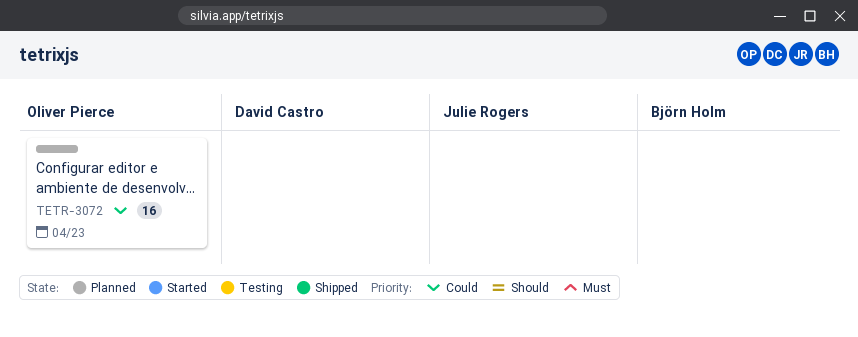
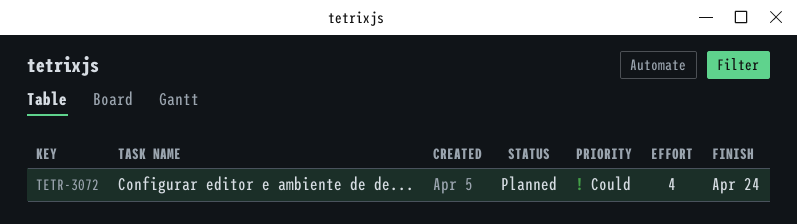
TETR-3072, estimate: 16 -> 4
TETR-3072, due: Apr 23 -> Apr 24

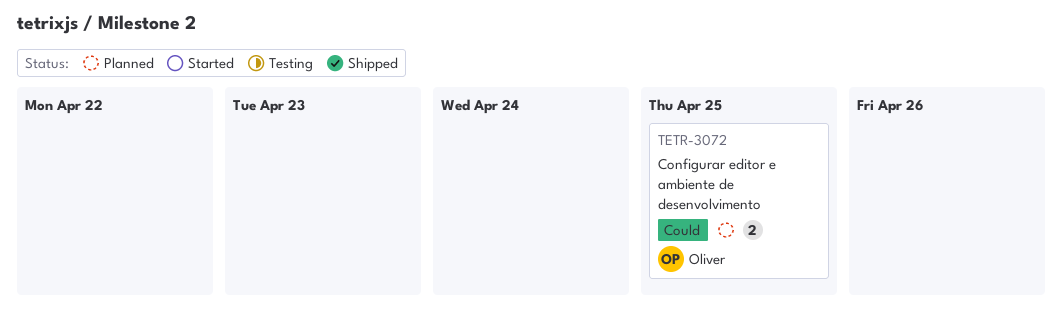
TETR-3072, estimate: 4 -> 2
TETR-3072, due: Apr 24 -> Apr 25

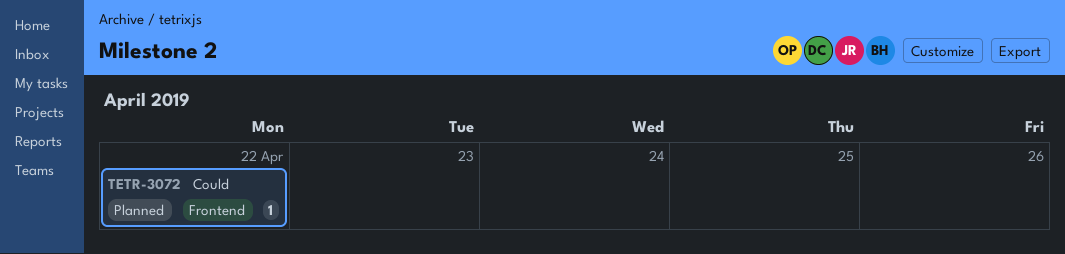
TETR-3072, estimate: 2 -> 1
TETR-3072, due: Apr 25 -> Apr 22

